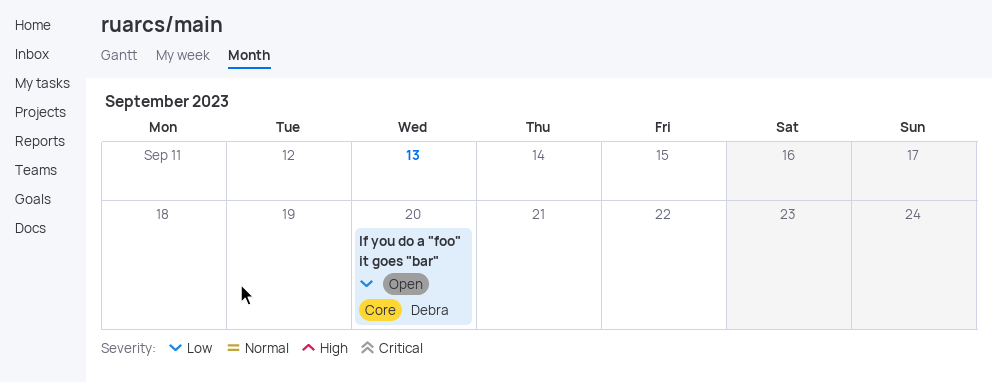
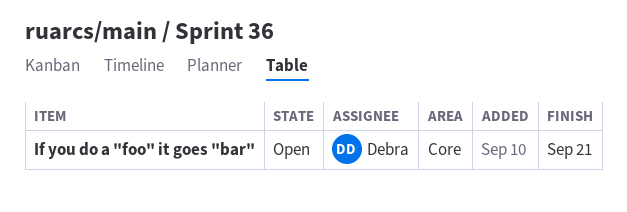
If you do a "foo" it goes "bar", due: Sep 20 -> Sep 21

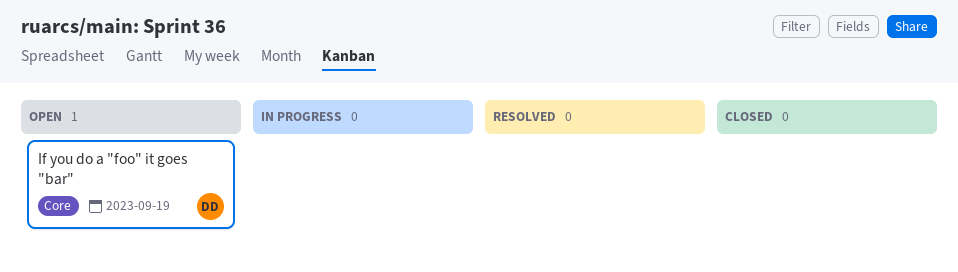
If you do a "foo" it goes "bar", due: Sep 21 -> Sep 19

